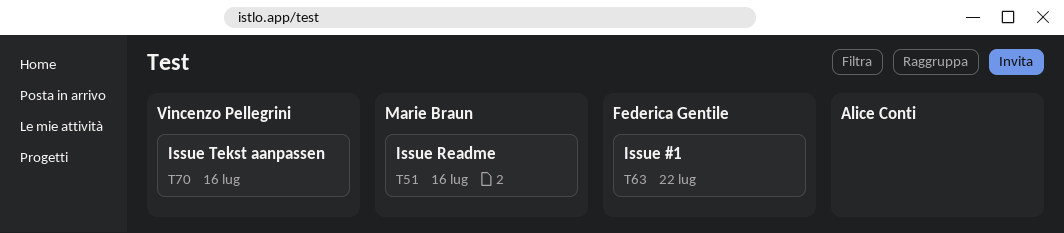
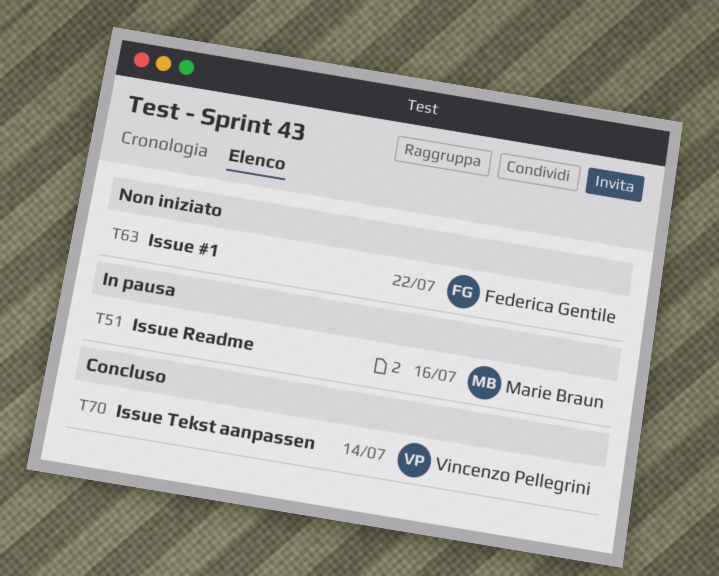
T70, due: Jul 16 -> Jul 14

